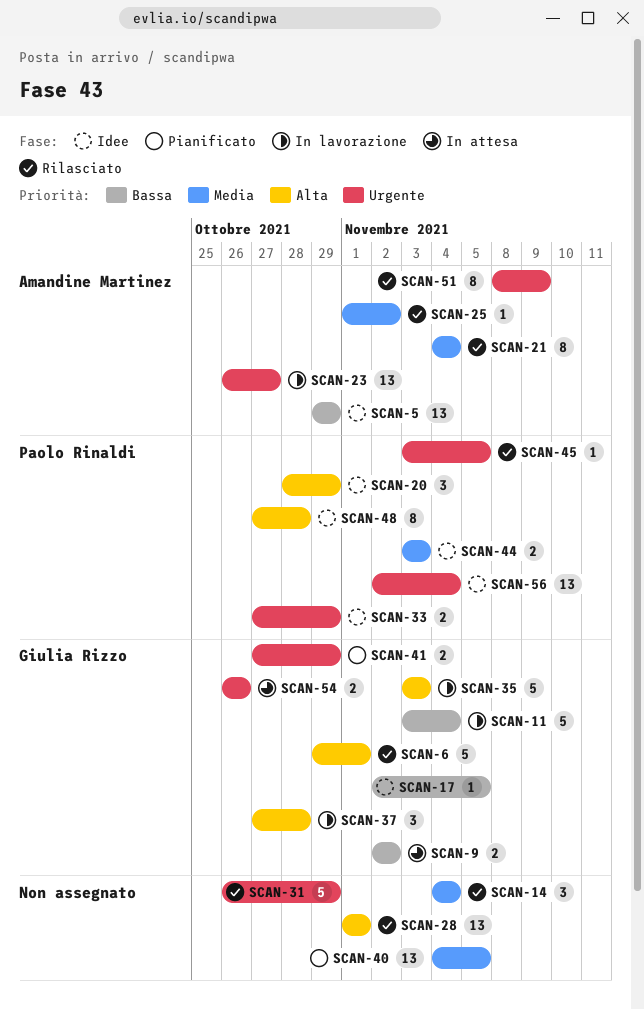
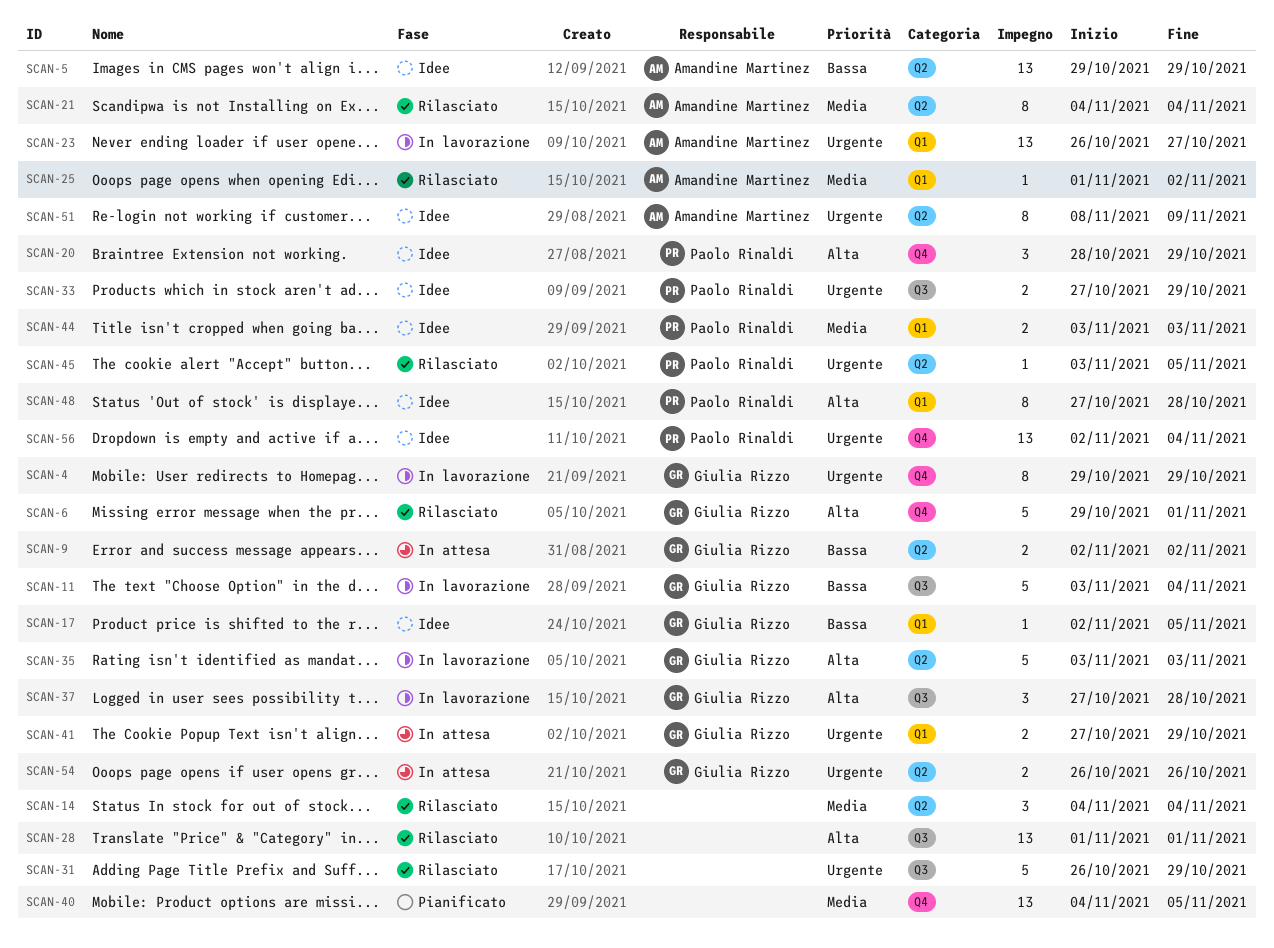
SCAN-4: none -> present
SCAN-41, status: Pianificato -> In attesa
SCAN-51, status: Rilasciato -> Idee

